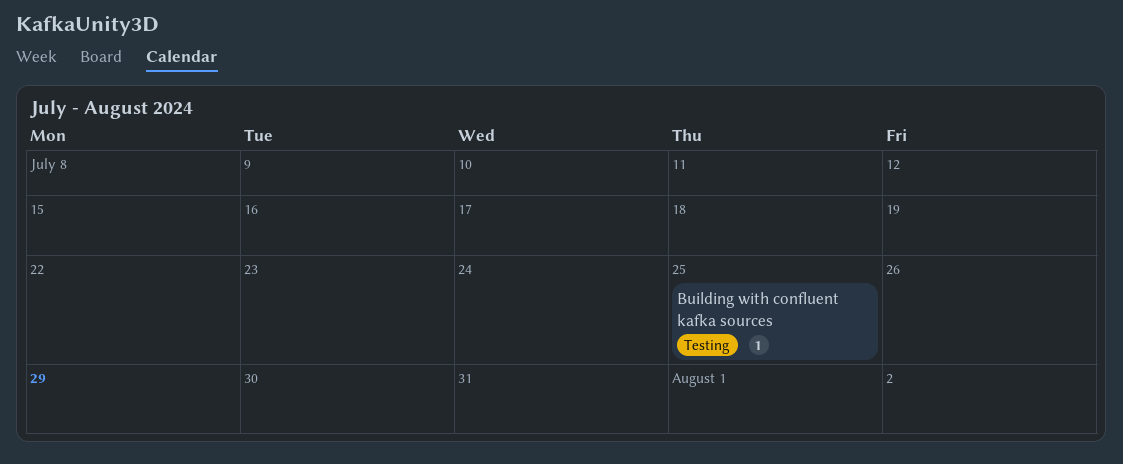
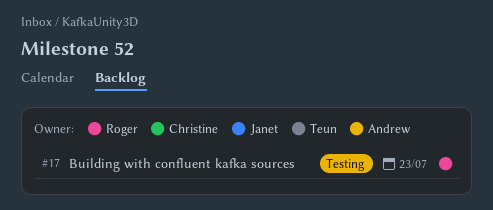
Building with confluent kafka sources, due: Jul 25 -> Jul 23

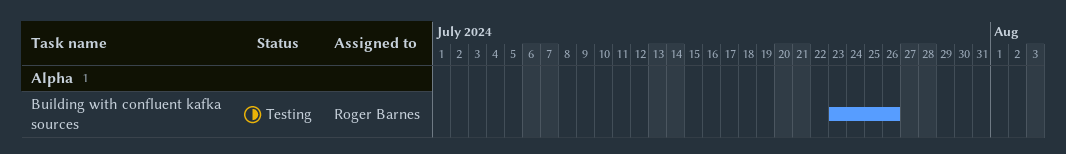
Building with confluent kafka sources, due: Jul 23 -> Jul 26

